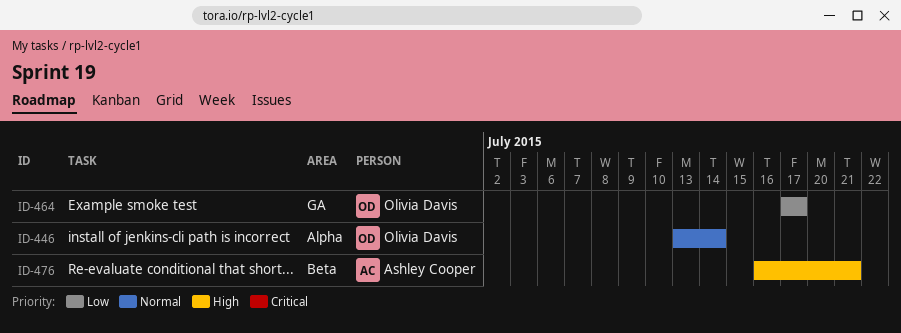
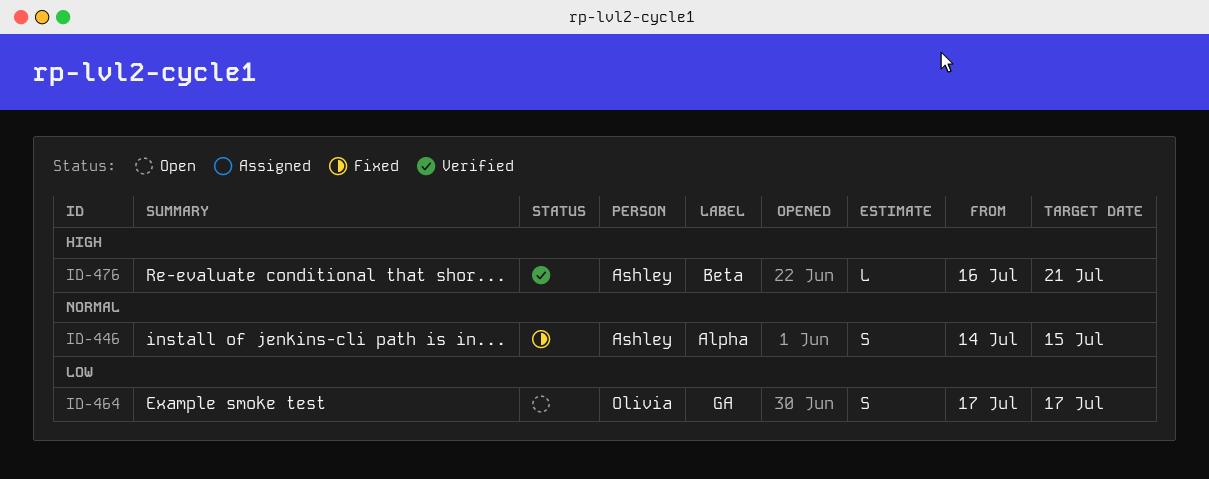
ID-446, owner: Olivia Davis -> Ashley Cooper
ID-446, start: Jul 13 -> Jul 14
ID-446, due: Jul 14 -> Jul 15

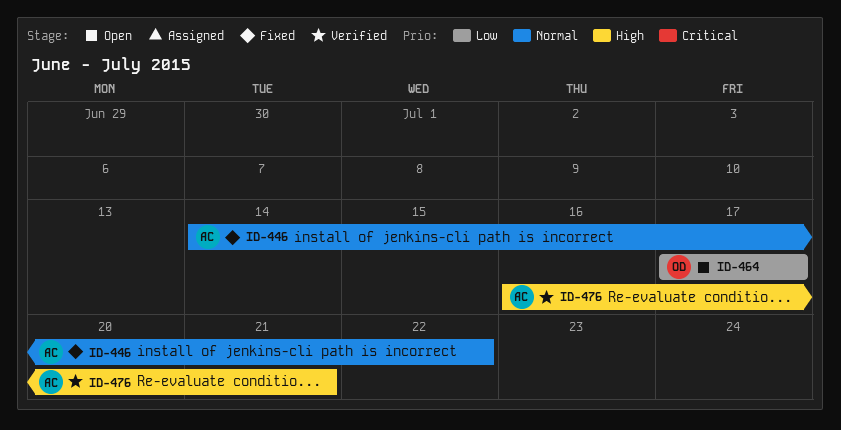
ID-446, due: Jul 15 -> Jul 22

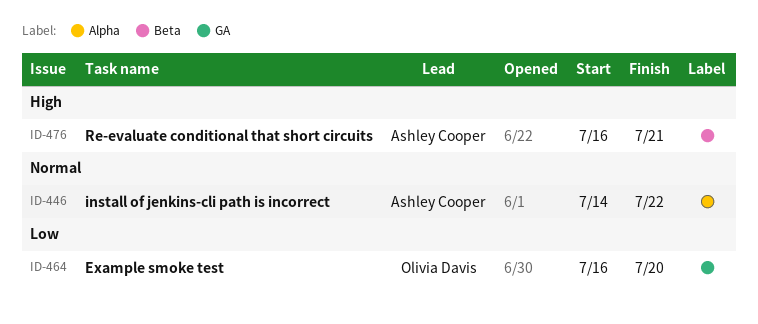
ID-464, start: Jul 17 -> Jul 16
ID-464, due: Jul 17 -> Jul 20

